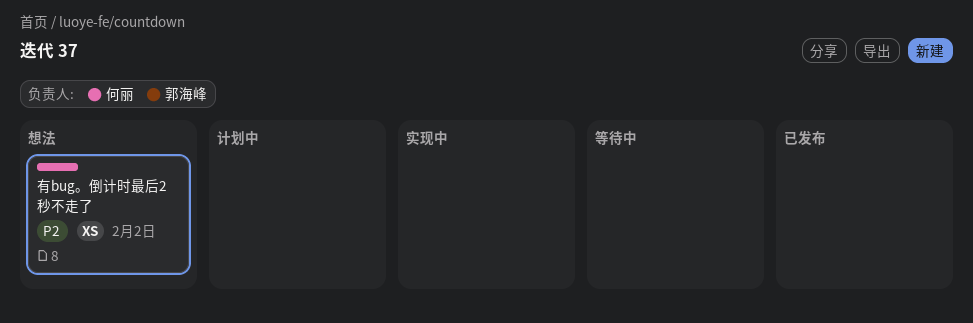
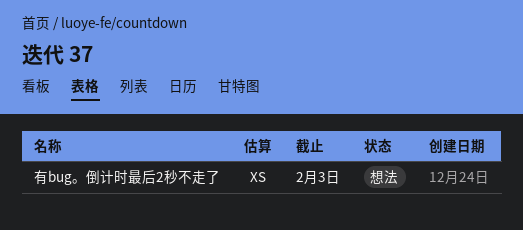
有bug。倒计时最后2秒不走了, due: Feb 2 -> Feb 3

